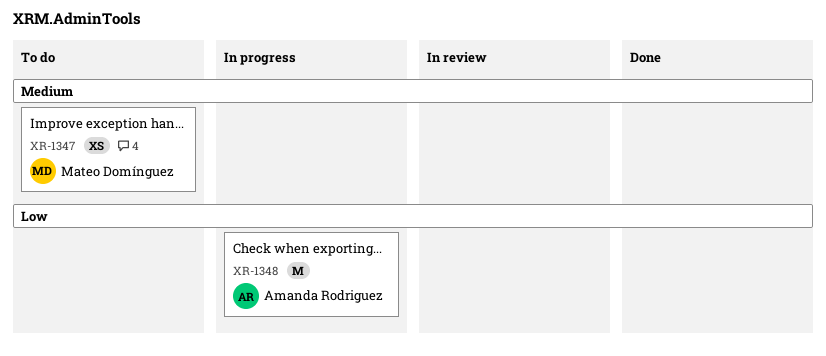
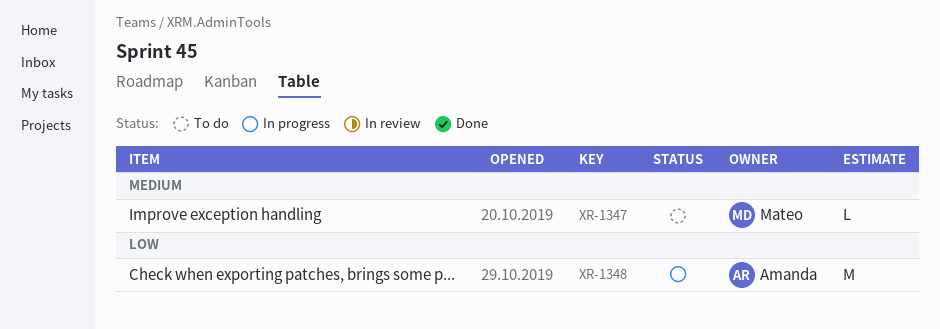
XR-1347, estimate: XS -> L

